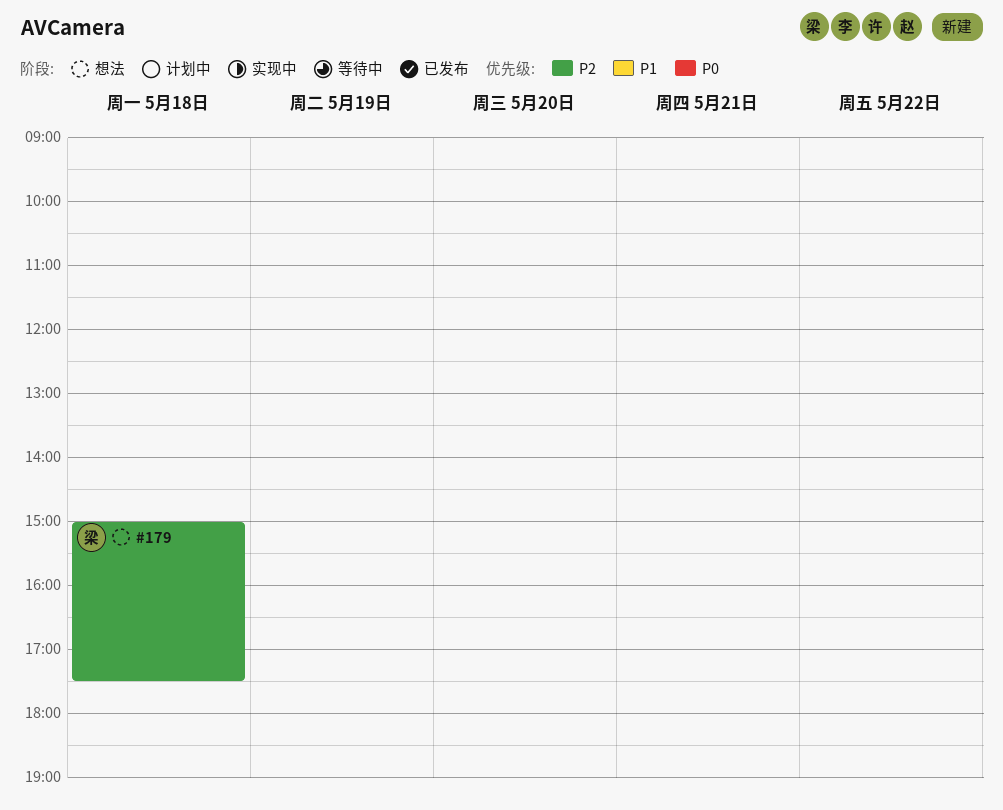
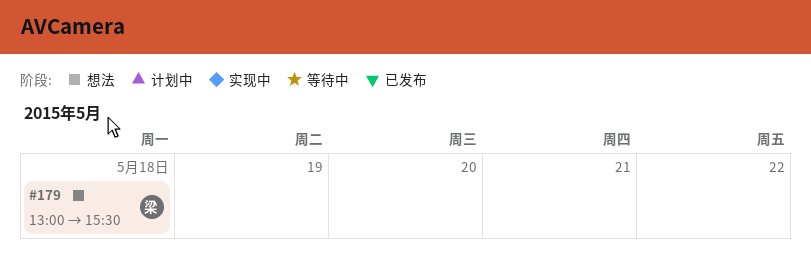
#179, begins: 15:00 -> 13:00
#179, ends: 17:30 -> 15:30

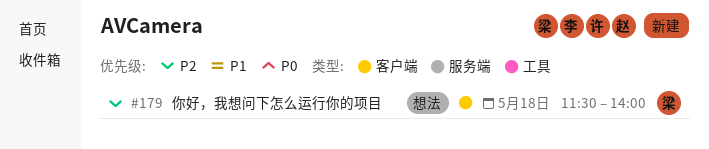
#179, begins: 13:00 -> 11:30
#179, ends: 15:30 -> 14:00

